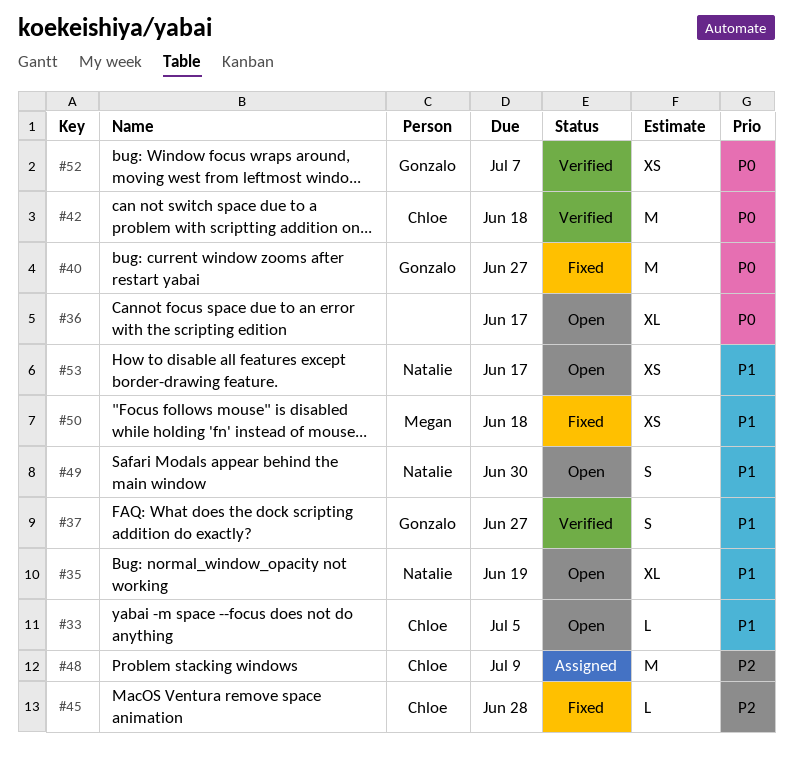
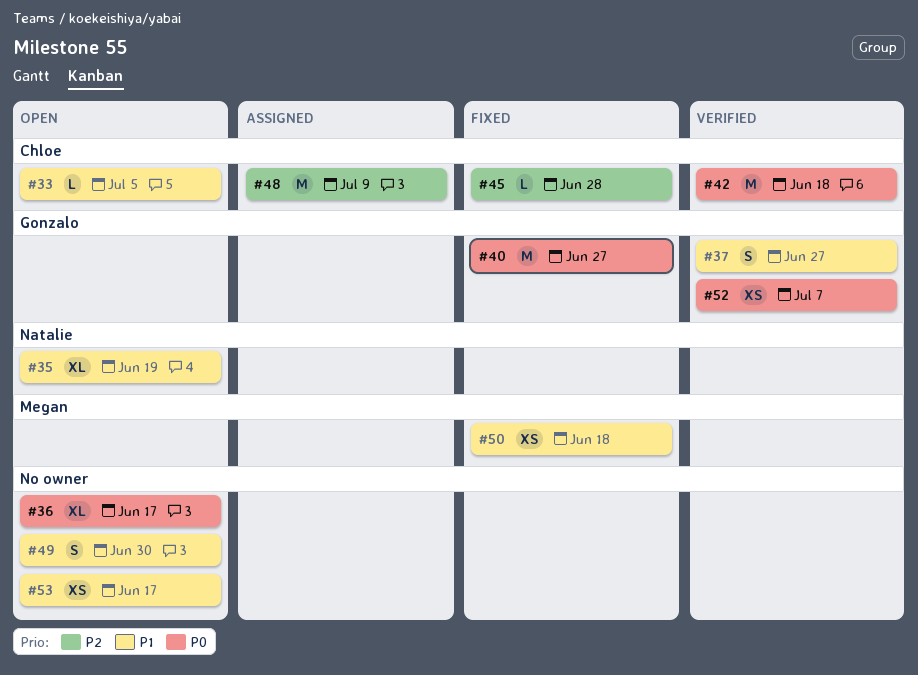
#49, owner: Natalie -> none
#53, owner: Natalie -> none

